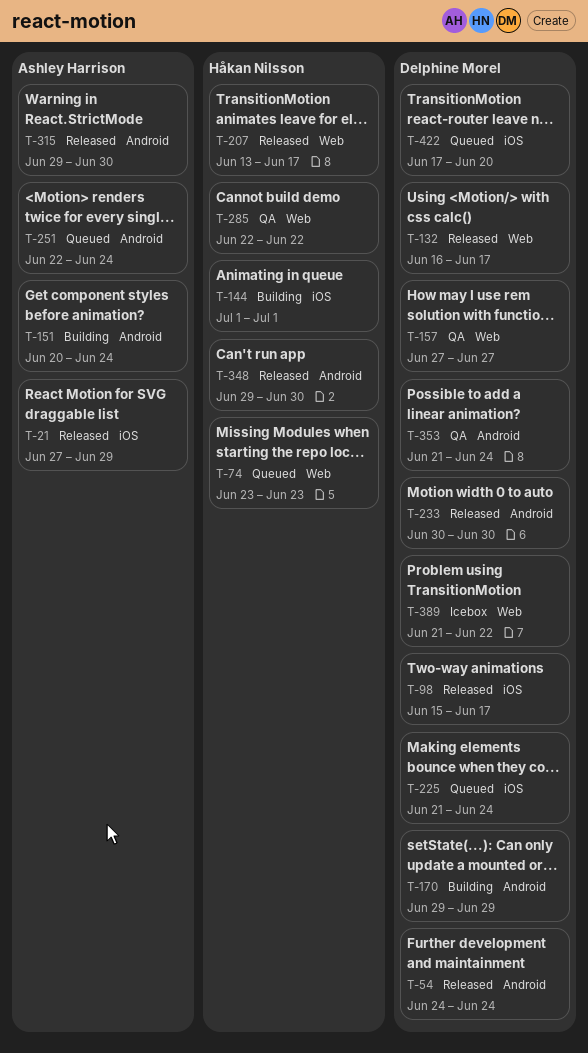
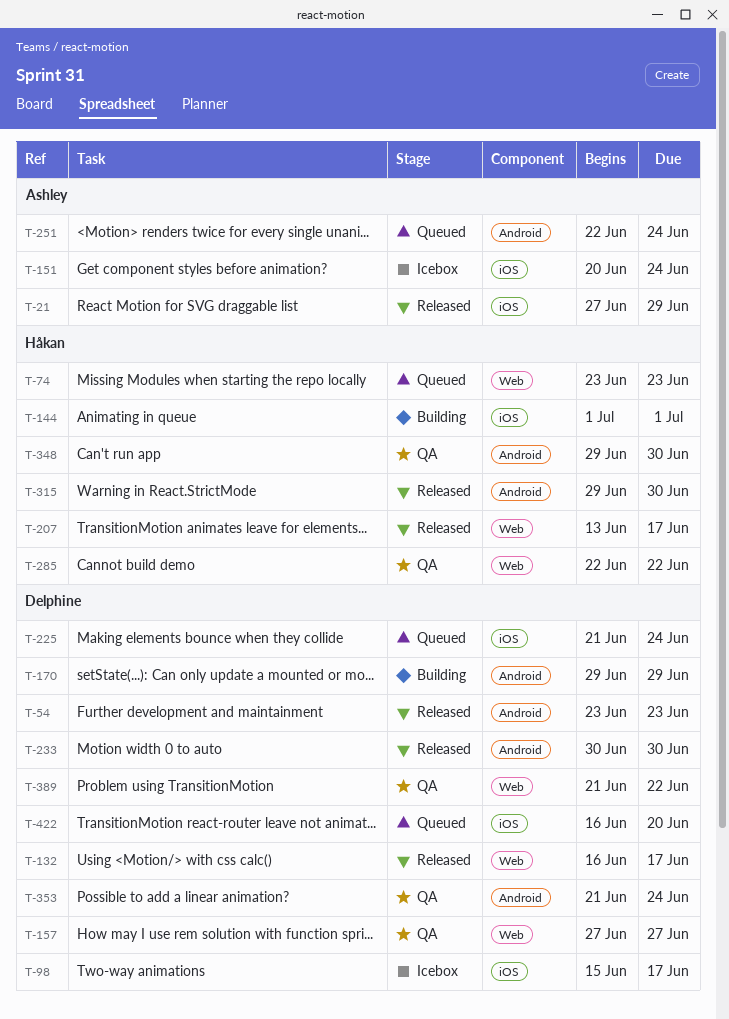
T-54, start: Jun 24 -> Jun 23
T-54, due: Jun 24 -> Jun 23
T-98, status: Released -> Icebox
T-151, status: Building -> Icebox
T-151, label: Android -> iOS
T-315, owner: Ashley Harrison -> Håkan Nilsson
T-348, status: Released -> QA
T-389, status: Icebox -> QA
T-422, start: Jun 17 -> Jun 16

